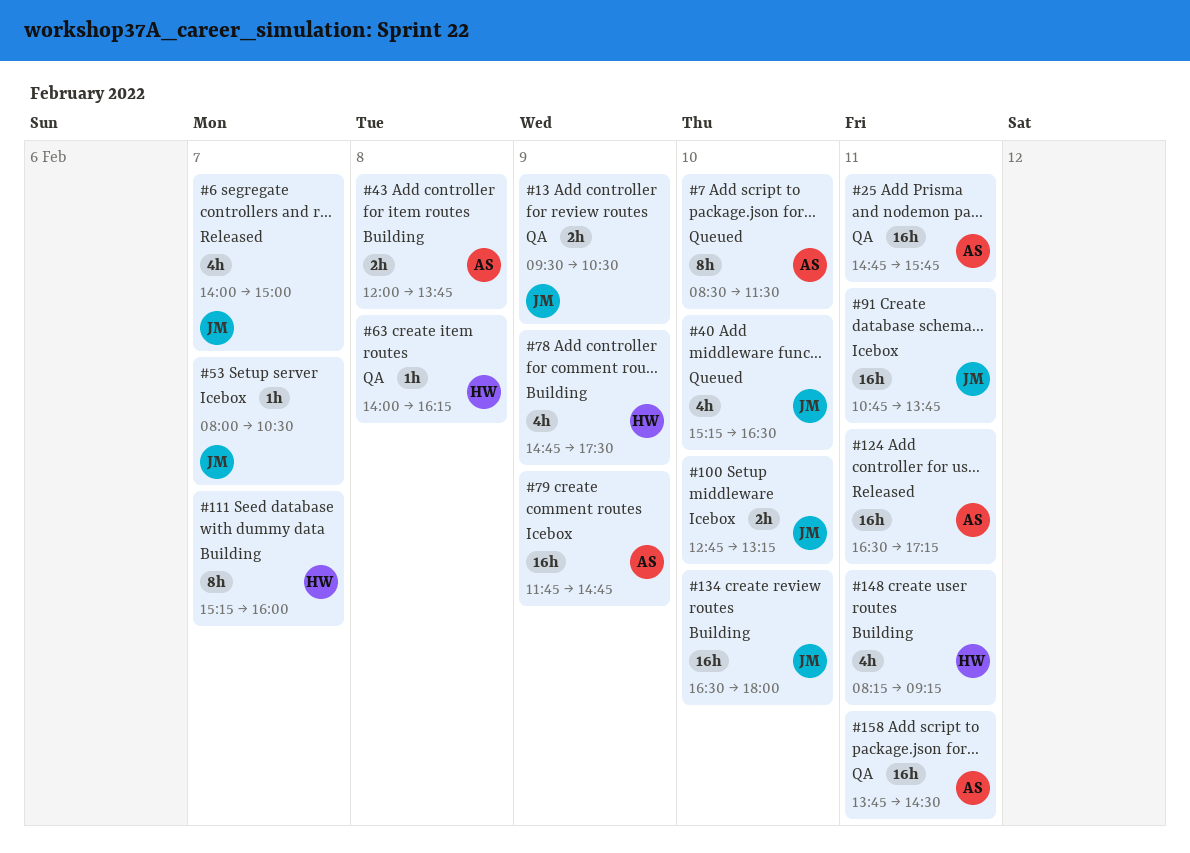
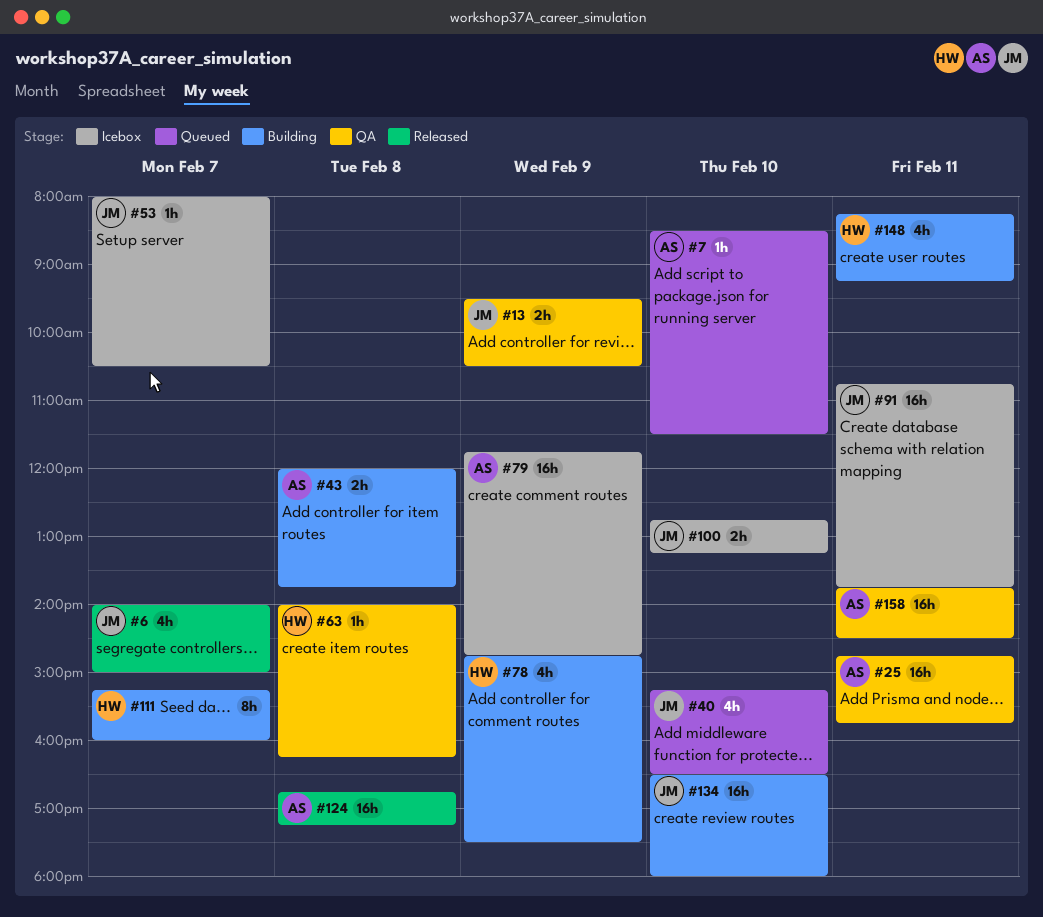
#7, estimate: 8h -> 1h
#124, day: Feb 11 -> Feb 8
#124, begins: 16:30 -> 16:45

